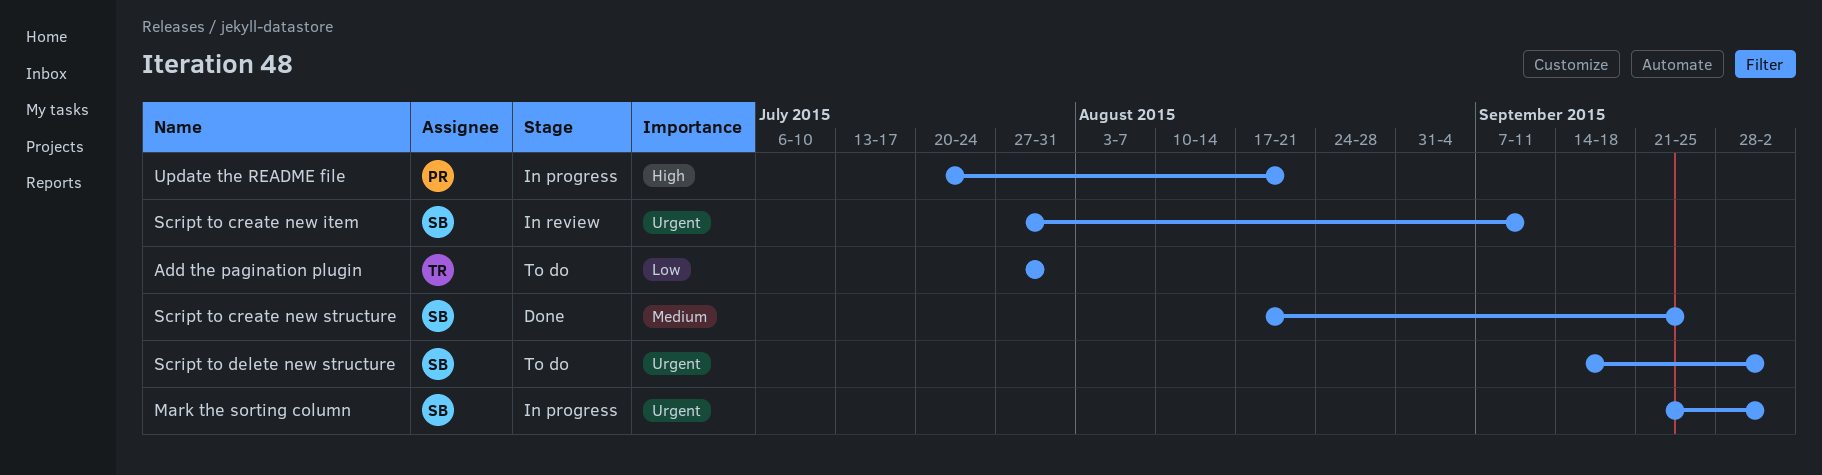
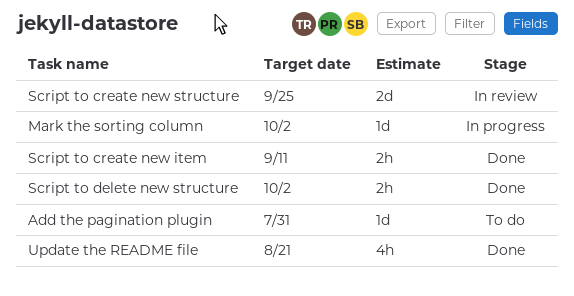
Script to create new item, status: In review -> Done
Script to create new structure, status: Done -> In review
Script to delete new structure, status: To do -> Done
Update the README file, status: In progress -> Done

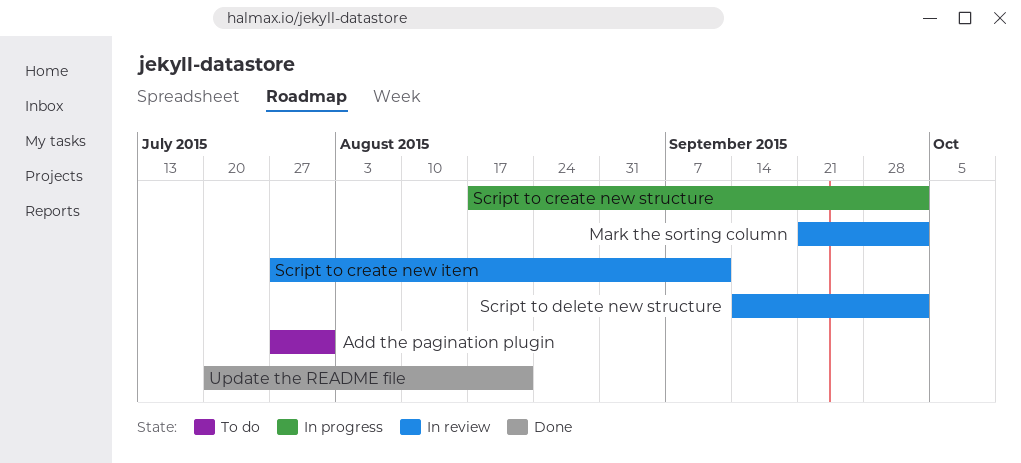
Mark the sorting column, status: In progress -> In review
Script to create new item, status: Done -> In review
Script to create new structure, status: In review -> In progress
Script to create new structure, due: Sep 25 -> Oct 2
Script to delete new structure, status: Done -> In review

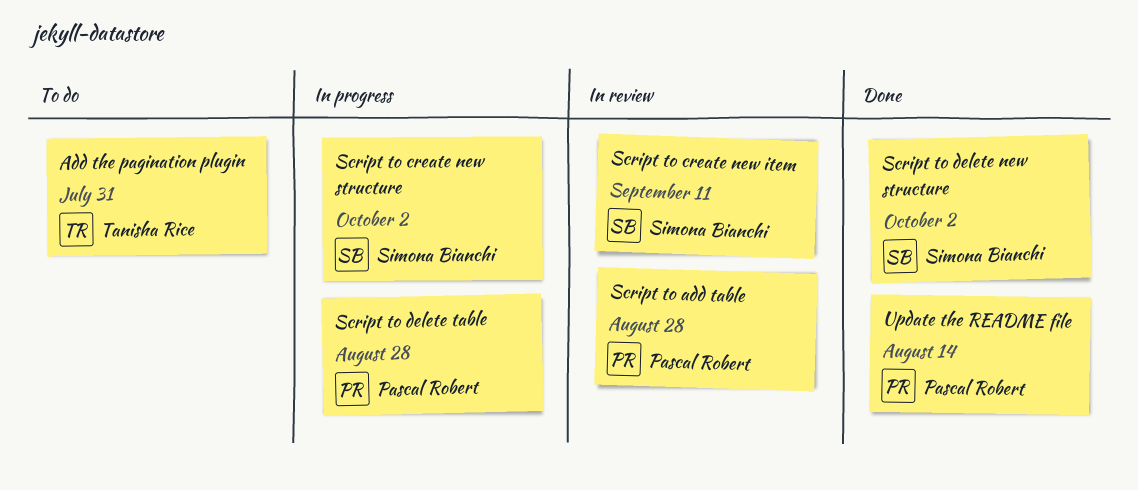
Mark the sorting column: present -> none
Script to add table: none -> present
Script to delete new structure, status: In review -> Done
Script to delete table: none -> present
Update the README file, due: Aug 21 -> Aug 14

